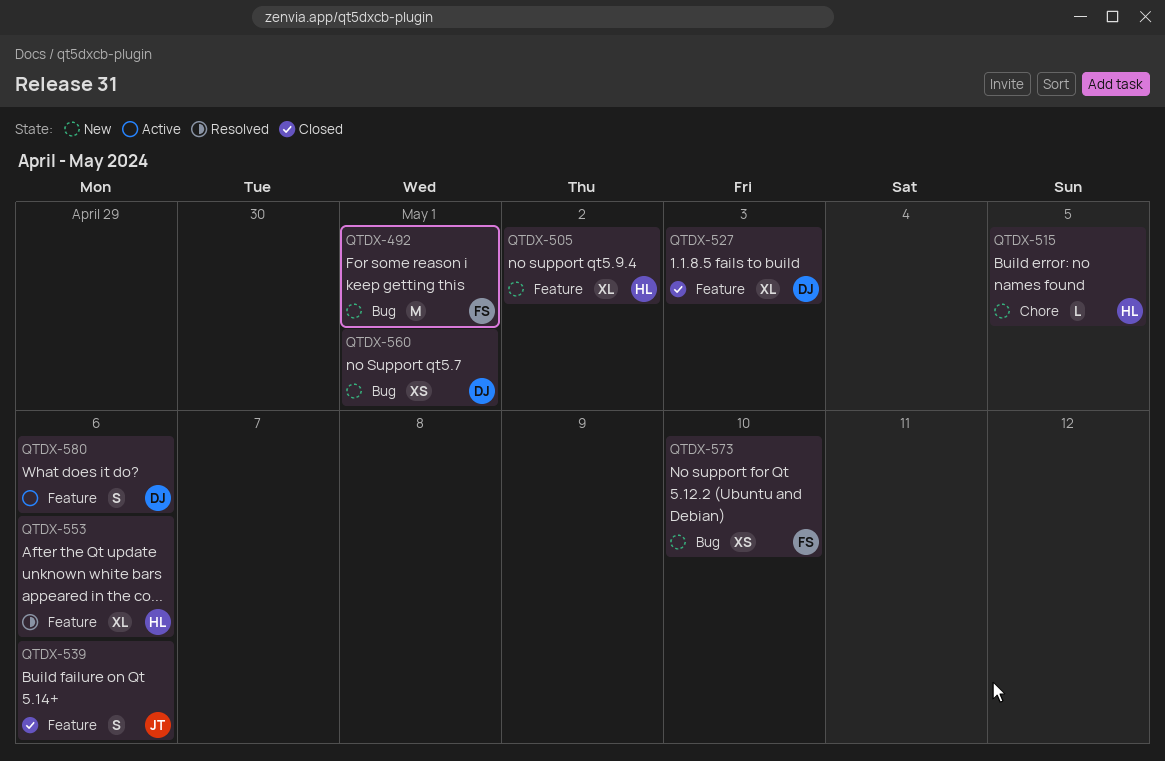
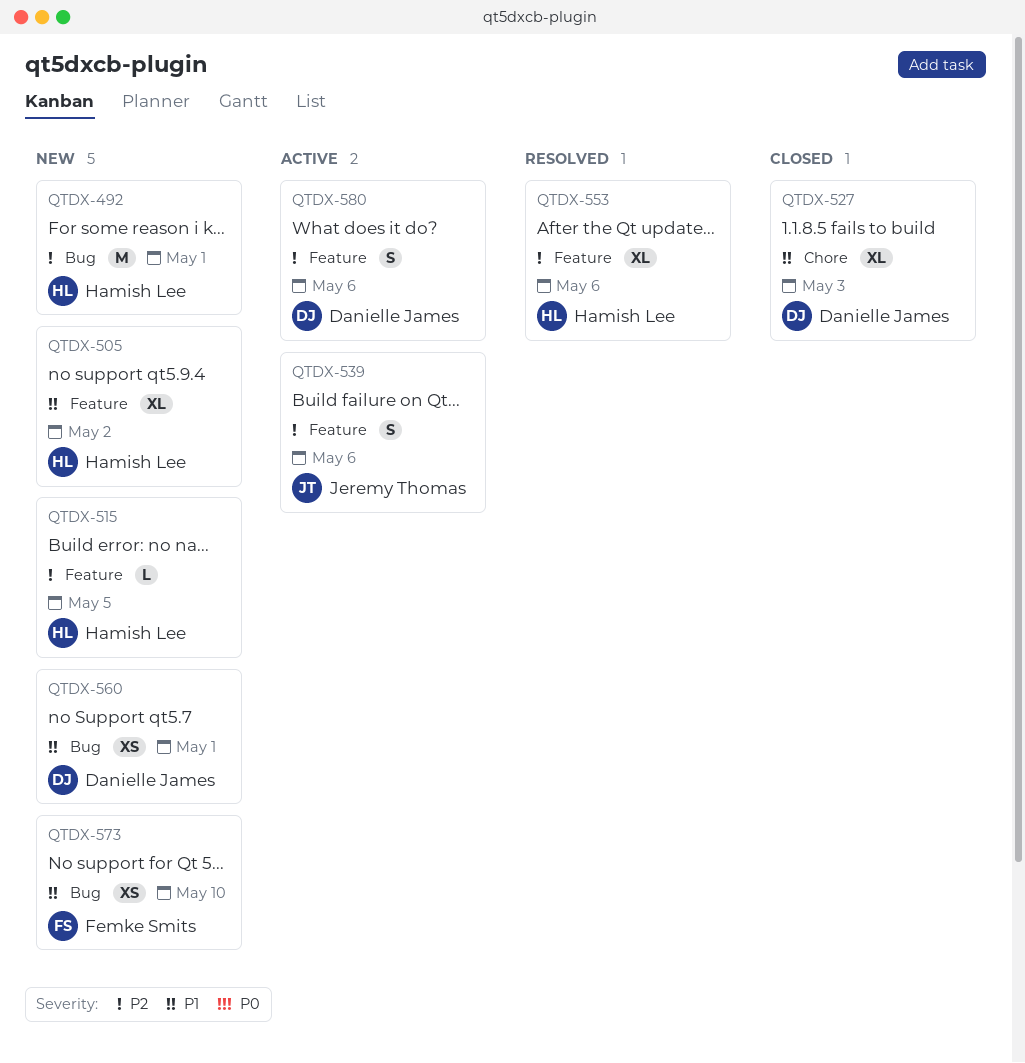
QTDX-492, owner: Femke Smits -> Hamish Lee
QTDX-515, label: Chore -> Feature
QTDX-527, label: Feature -> Chore
QTDX-539, status: Closed -> Active

